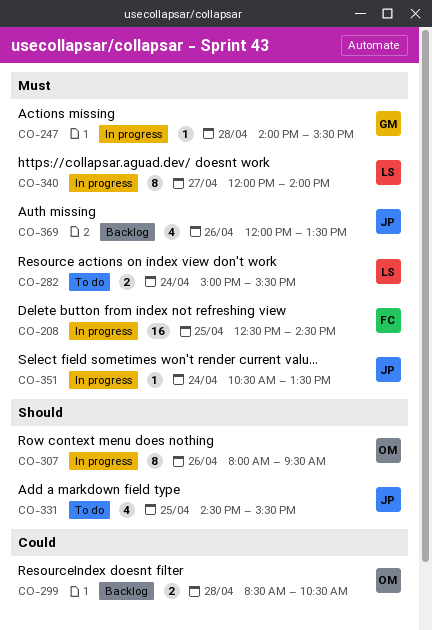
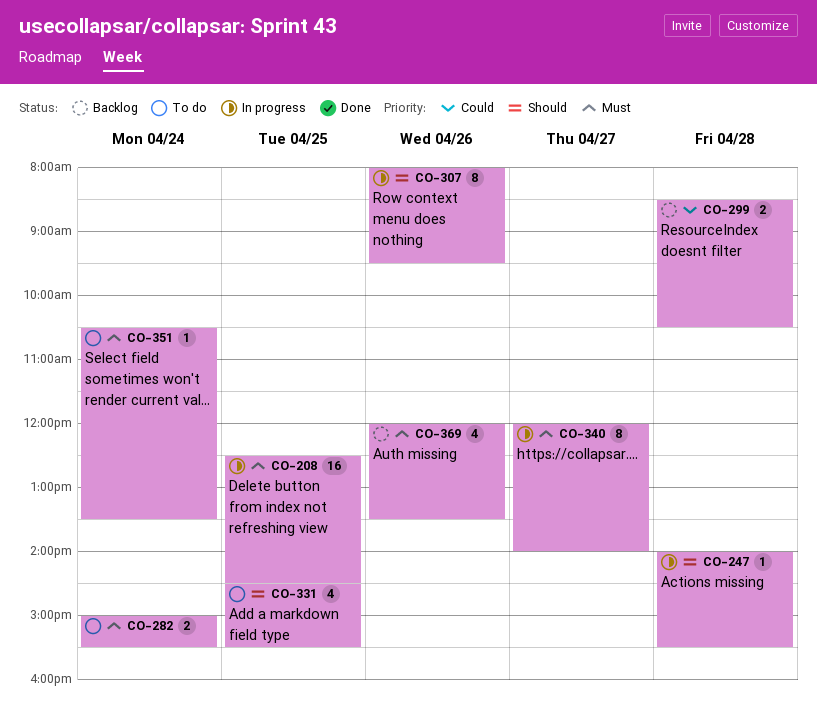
CO-247, priority: Must -> Should
CO-351, status: In progress -> To do

